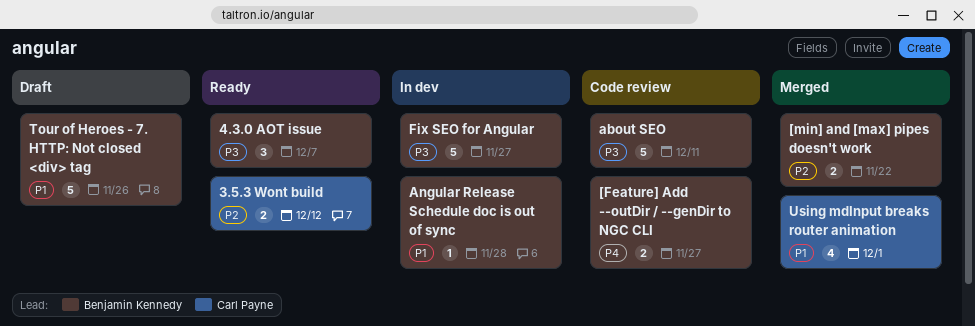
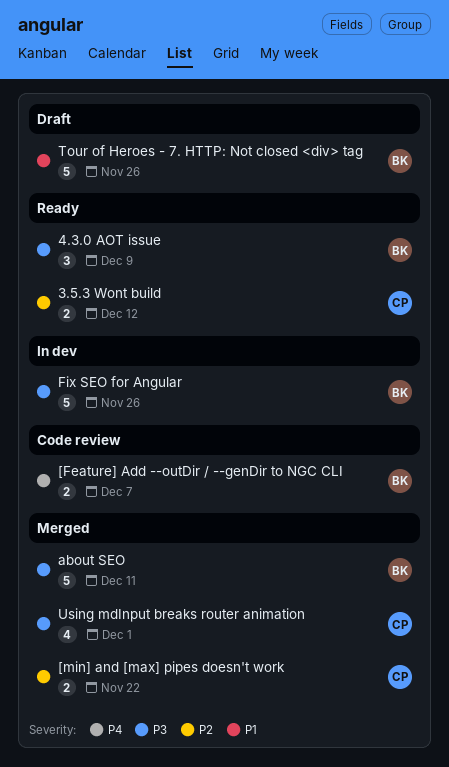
4.3.0 AOT issue, due: Dec 7 -> Dec 9
[Feature] Add --outDir / --genDir to NGC CLI, due: Nov 27 -> Dec 7
[min] and [max] pipes doesn't work, owner: Benjamin Kennedy -> Carl Payne
about SEO, status: Code review -> Merged
Angular Release Schedule doc is out of sync: present -> none
Fix SEO for Angular, due: Nov 27 -> Nov 26
Using mdInput breaks router animation, priority: P1 -> P3

